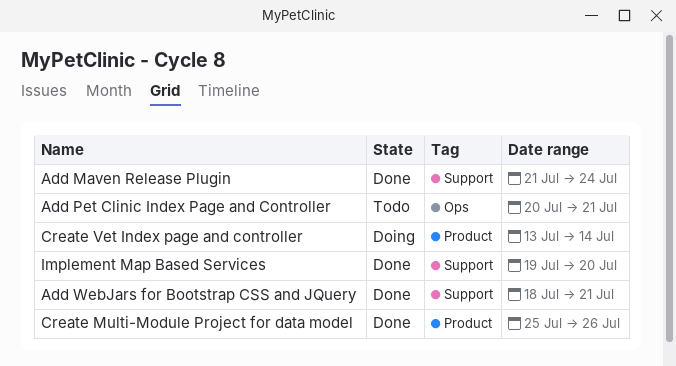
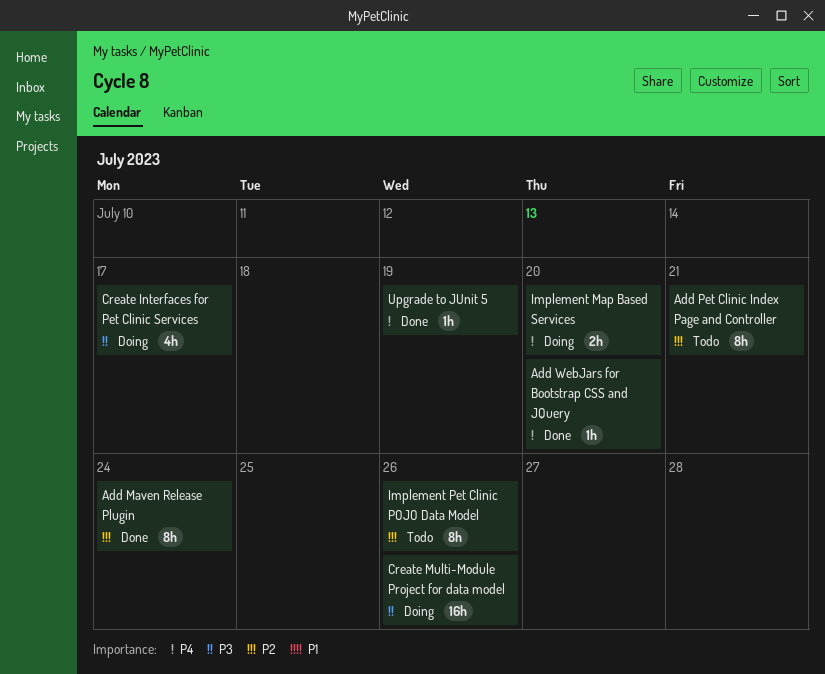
Add WebJars for Bootstrap CSS and JQuery, due: Jul 21 -> Jul 20
Create Interfaces for Pet Clinic Services: none -> present
Create Multi-Module Project for data model, status: Done -> Doing
Create Vet Index page and controller: present -> none
Implement Map Based Services, status: Done -> Doing
Implement Pet Clinic POJO Data Model: none -> present
Upgrade to JUnit 5: none -> present

